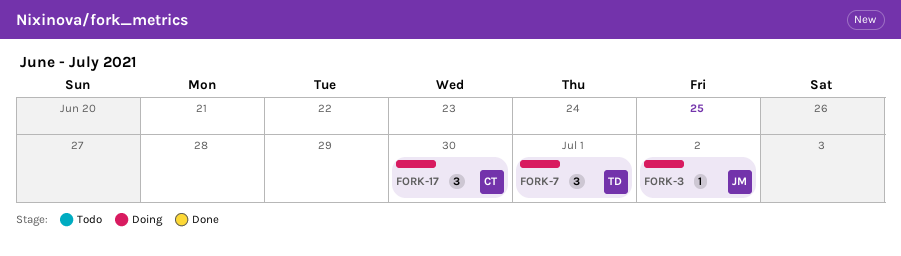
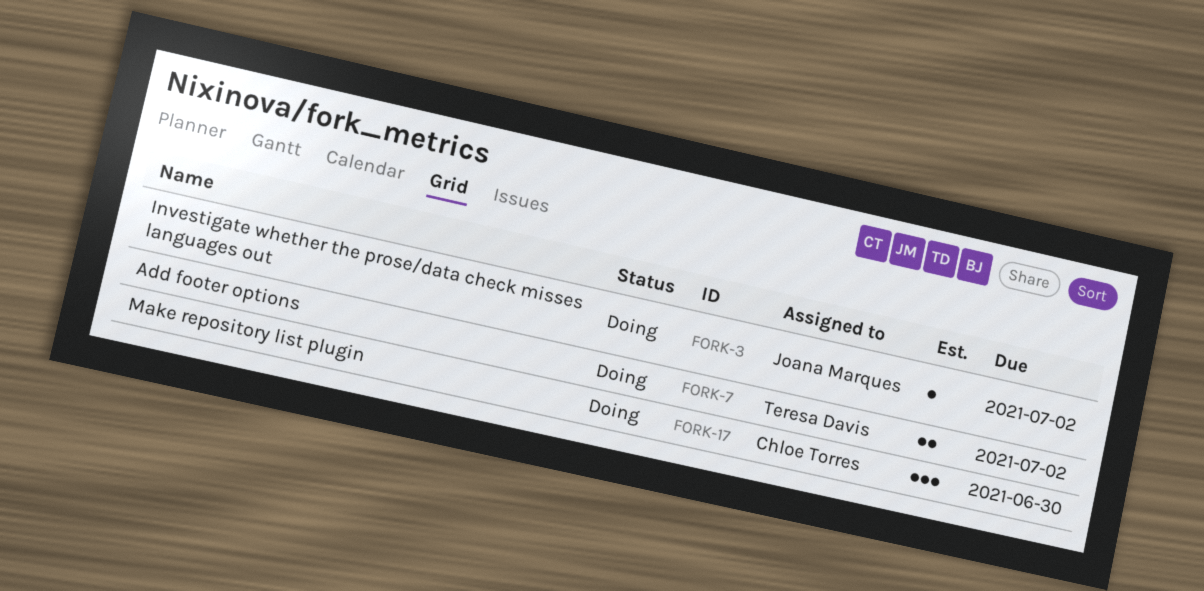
FORK-7, estimate: 3 -> 2
FORK-7, due: Jul 1 -> Jul 2

